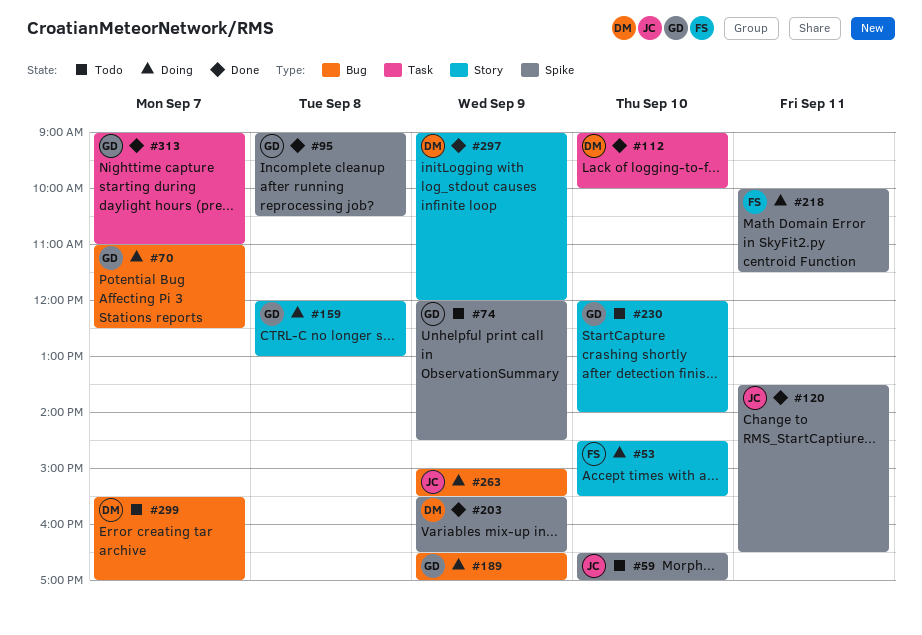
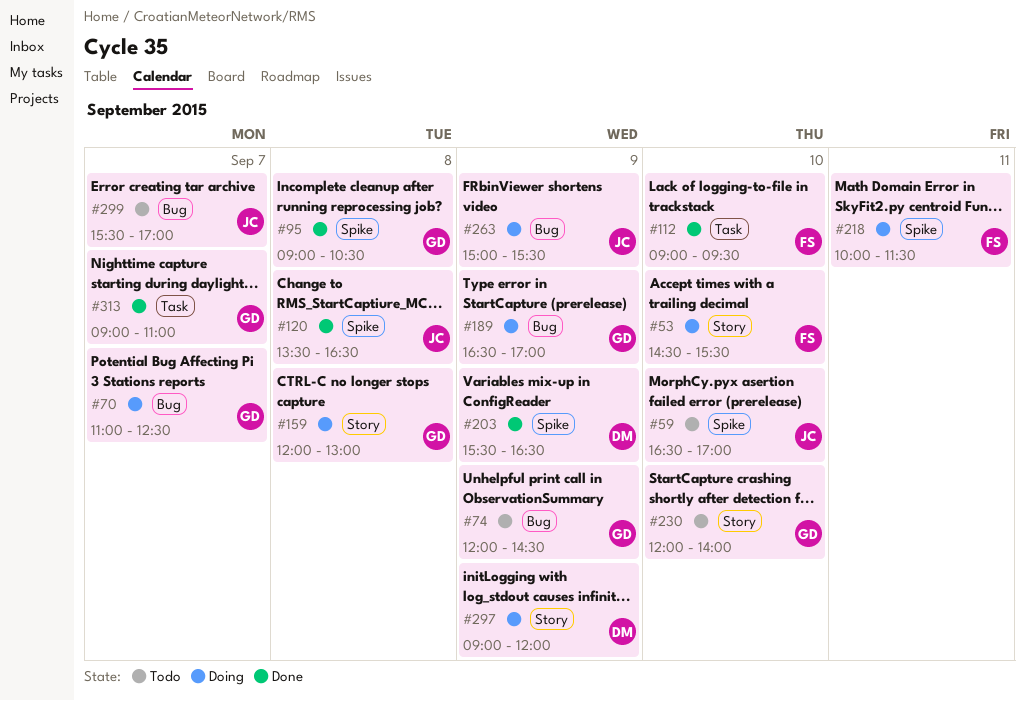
#74, label: Spike -> Bug
#112, owner: DM -> FS
#112, ends: 10:00 -> 09:30
#120, day: Sep 11 -> Sep 8
#297, status: Done -> Doing
#299, owner: DM -> JC

